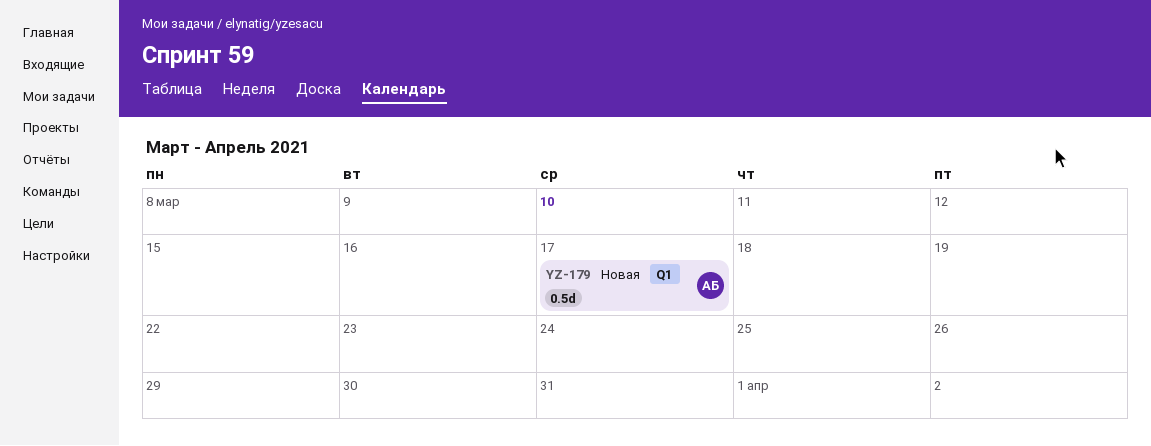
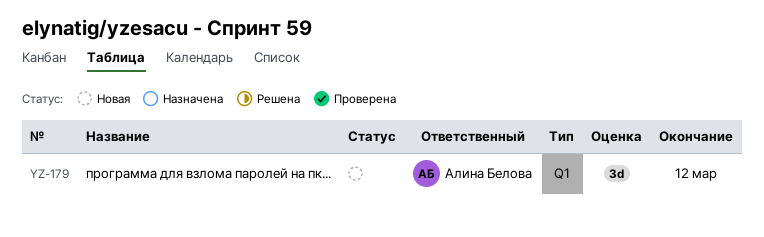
YZ-179, estimate: 0.5d -> 3d
YZ-179, due: Mar 17 -> Mar 12

